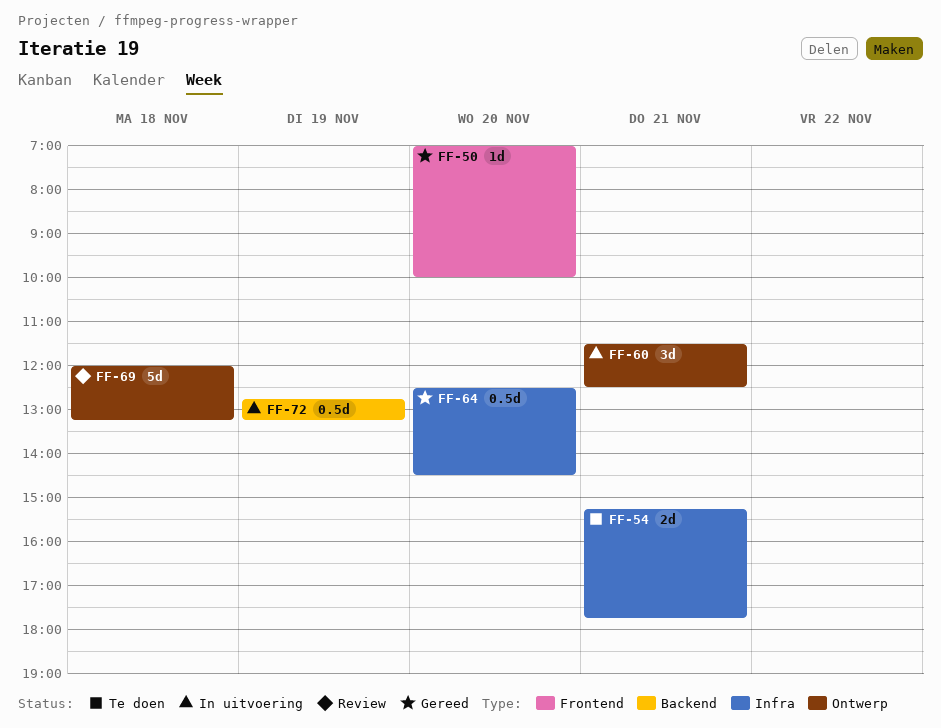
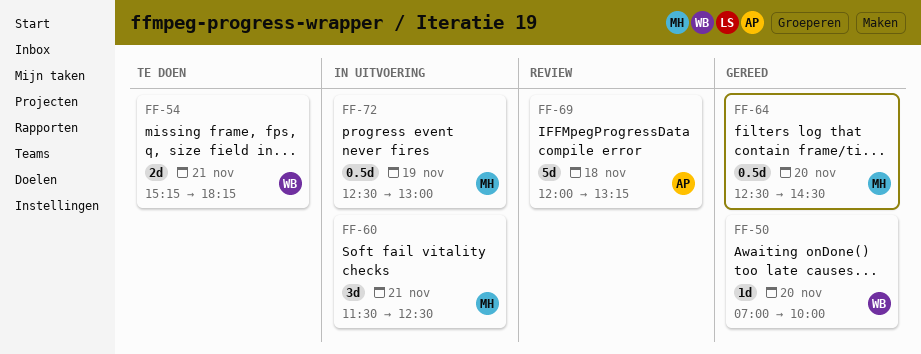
FF-54, ends: 17:45 -> 18:15
FF-72, begins: 12:45 -> 12:30
FF-72, ends: 13:15 -> 13:00

